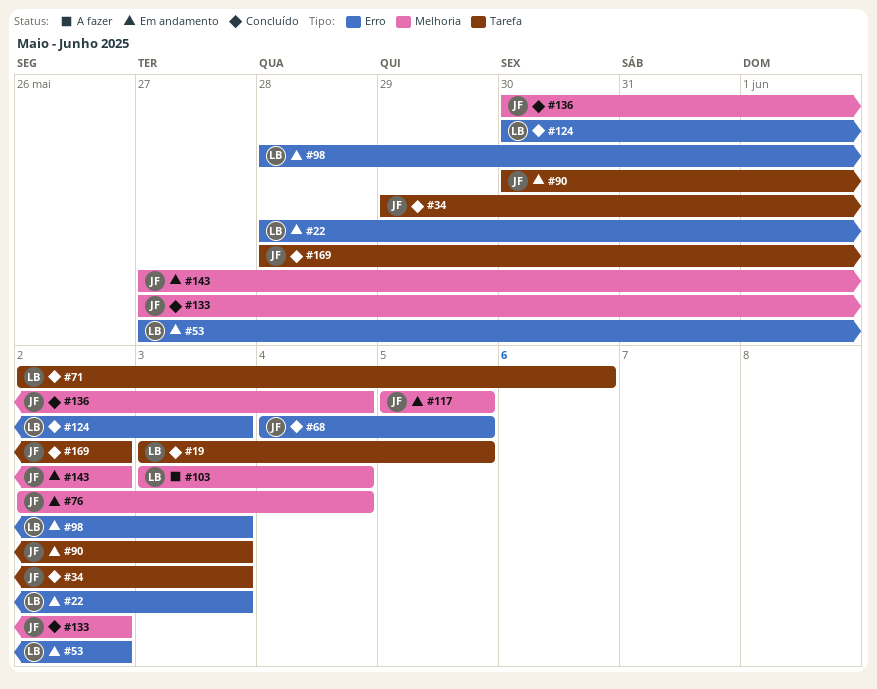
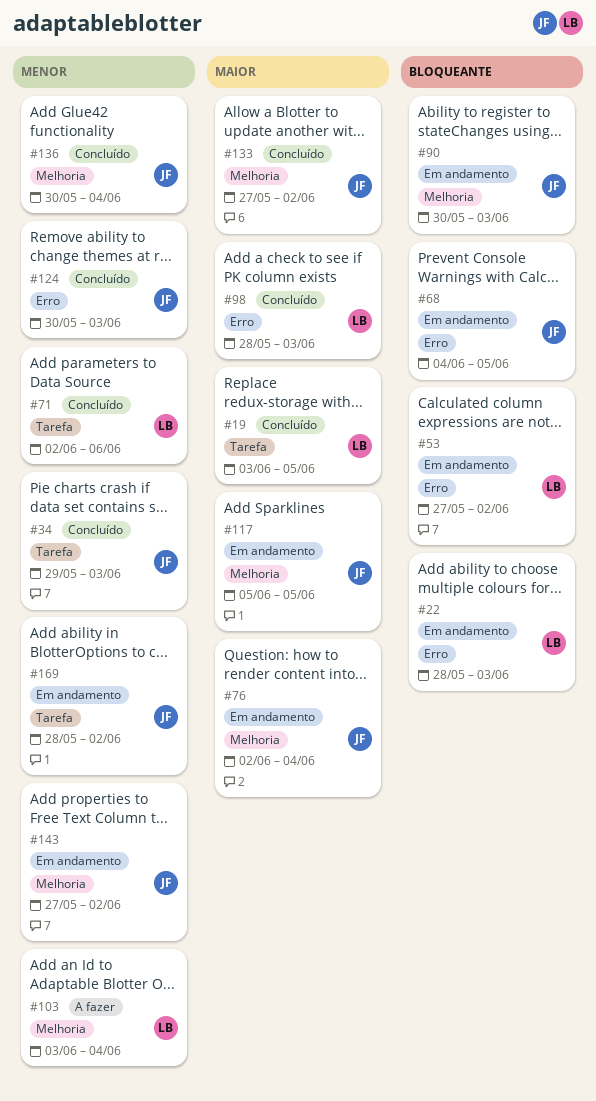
#68, status: Concluído -> Em andamento
#90, label: Tarefa -> Melhoria
#98, status: Em andamento -> Concluído
#124, owner: LB -> JF
#169, status: Concluído -> Em andamento

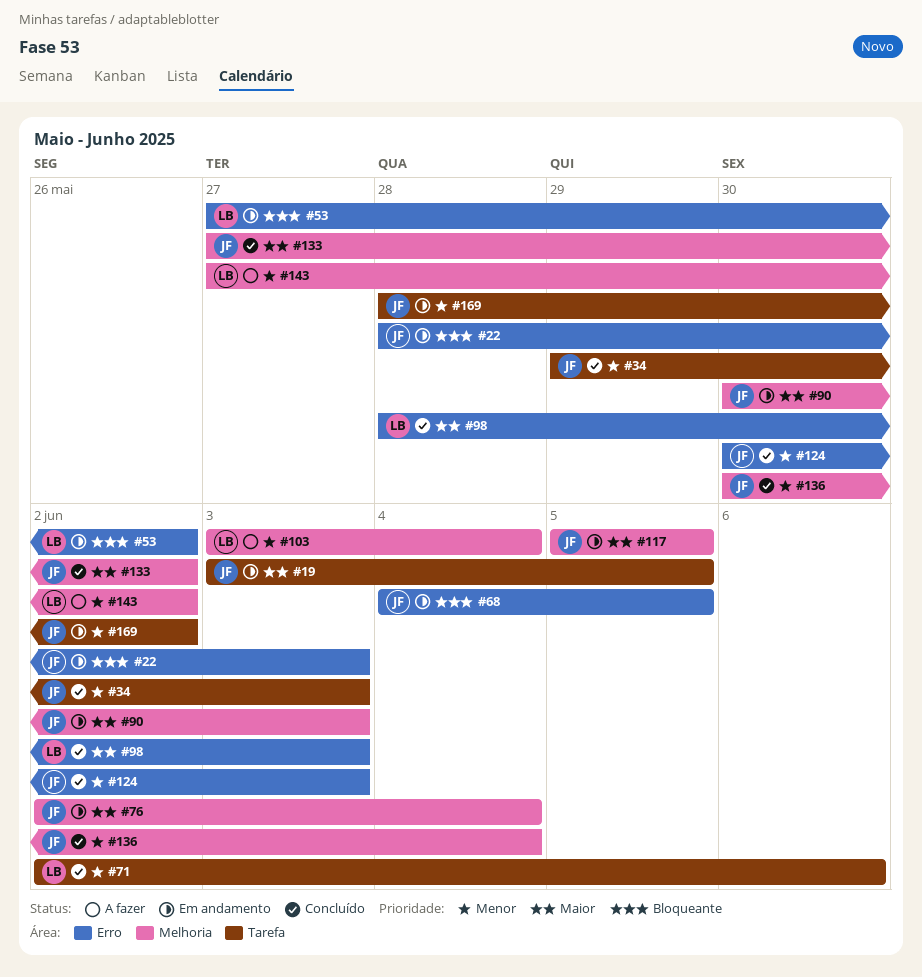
#19, status: Concluído -> Em andamento
#19, owner: LB -> JF
#22, owner: LB -> JF
#90, priority: Bloqueante -> Maior
#143, status: Em andamento -> A fazer
#143, owner: JF -> LB

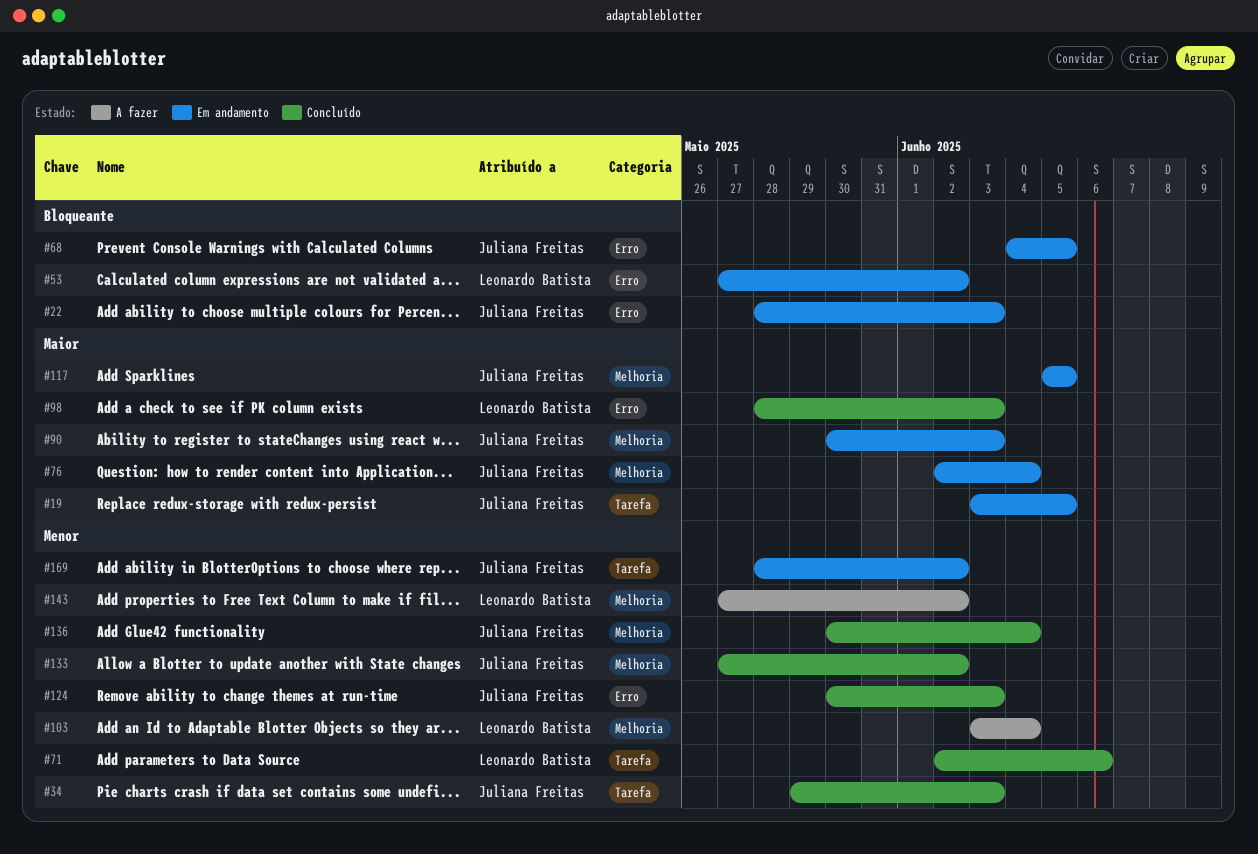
#133, priority: Maior -> Menor

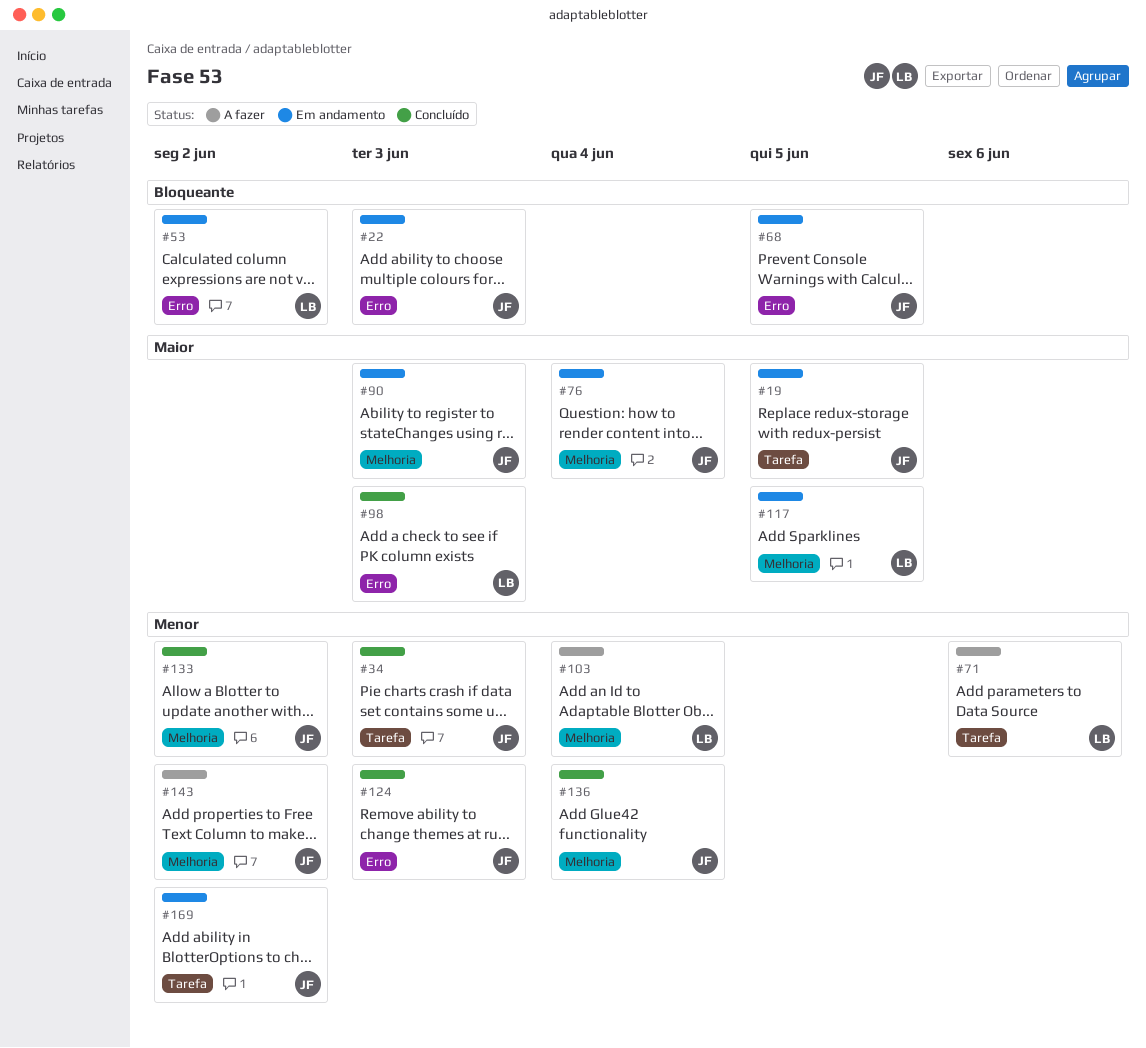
#71, status: Concluído -> A fazer
#117, owner: Juliana Freitas -> Leonardo Batista
#143, owner: Leonardo Batista -> Juliana Freitas

